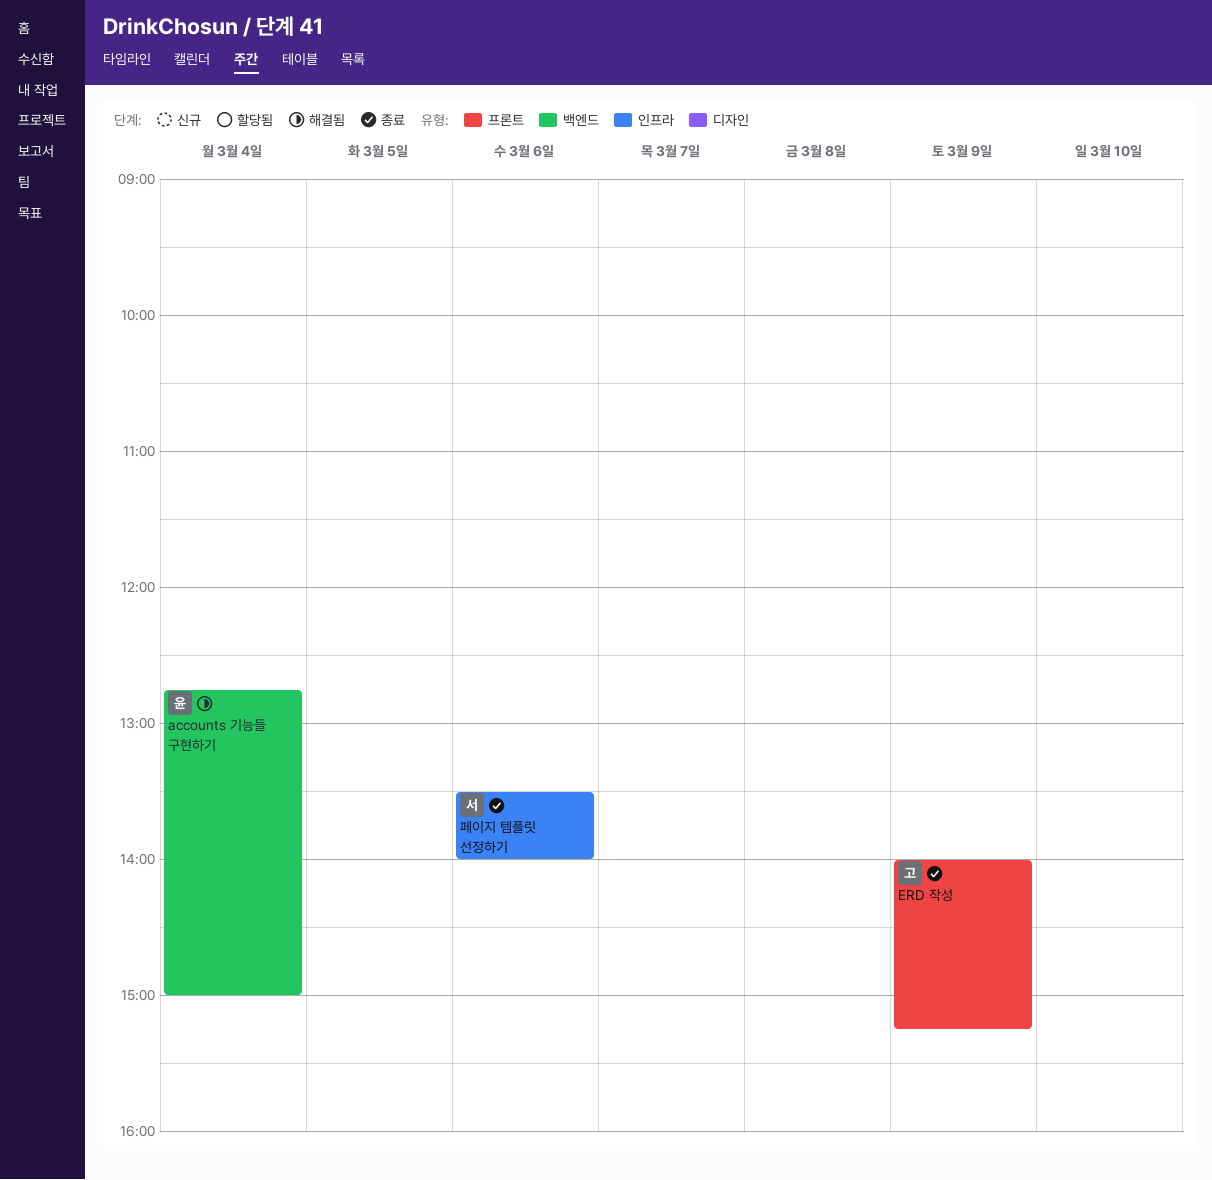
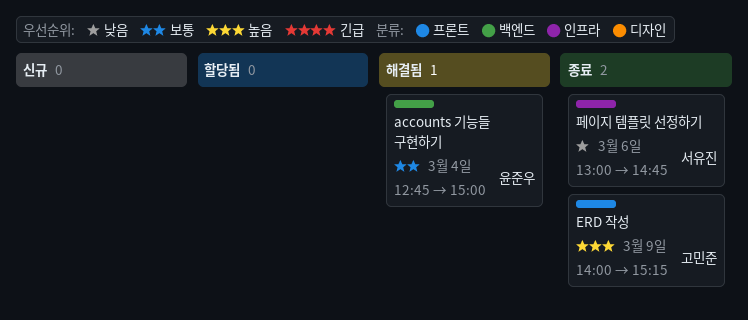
페이지 템플릿 선정하기, begins: 13:30 -> 13:00
페이지 템플릿 선정하기, ends: 14:00 -> 14:45

